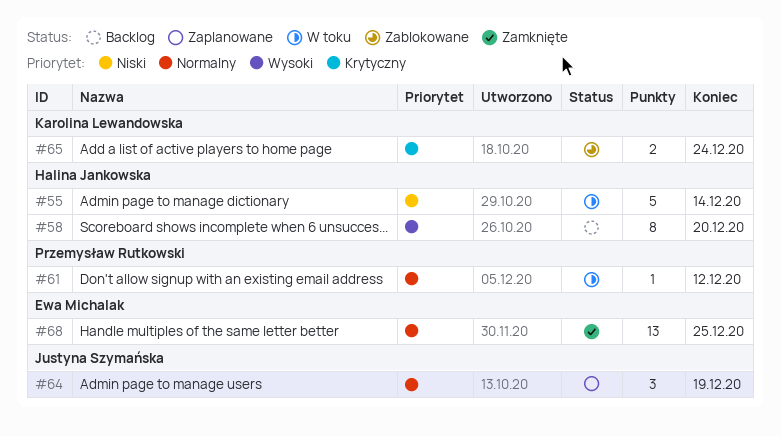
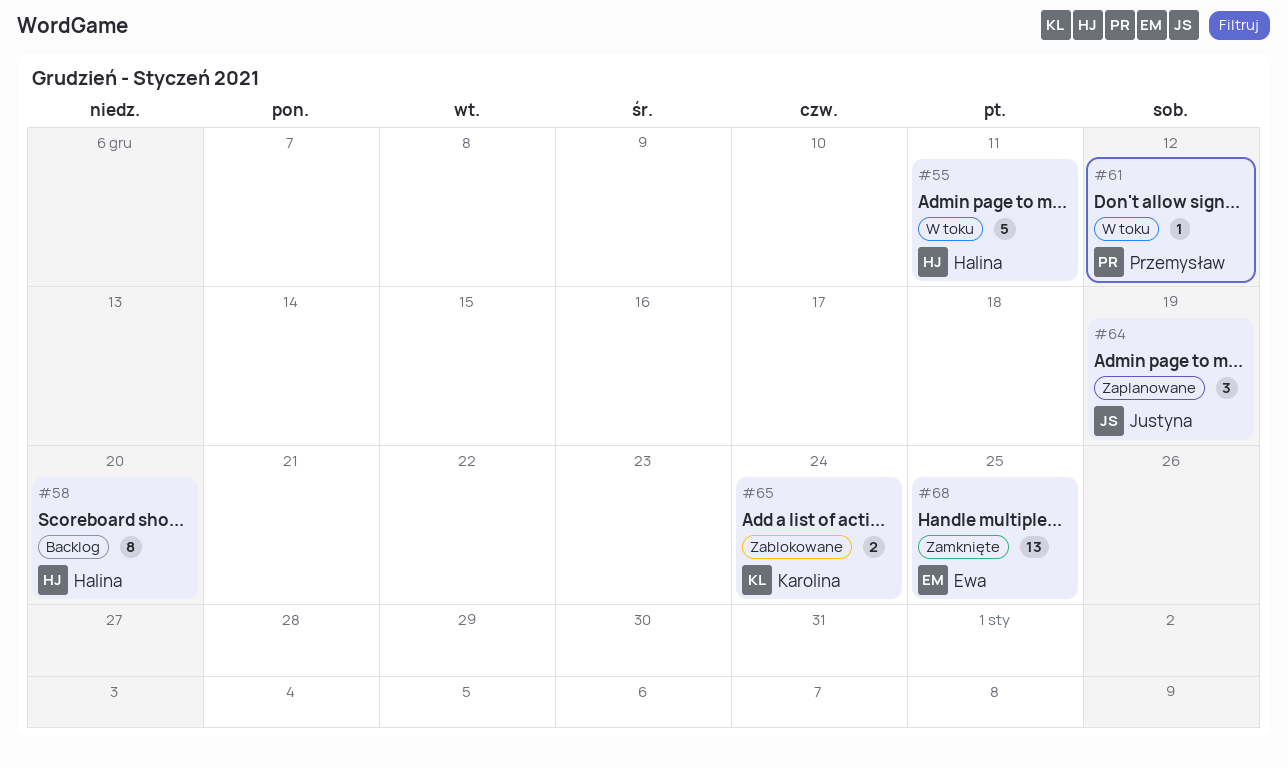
#55, due: Dec 14 -> Dec 11

